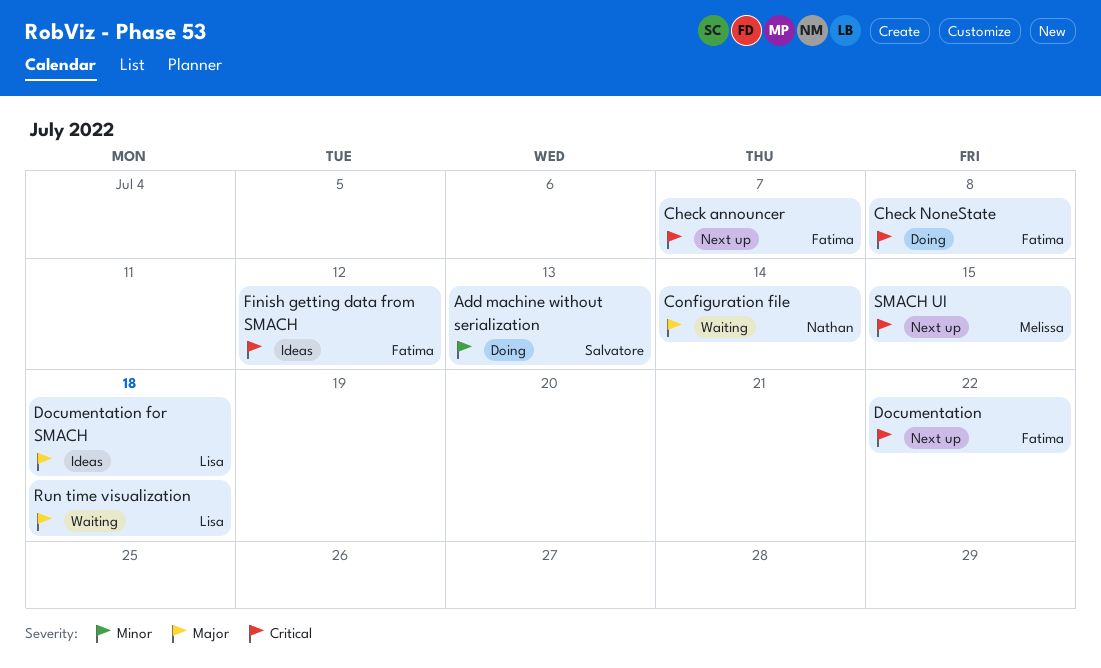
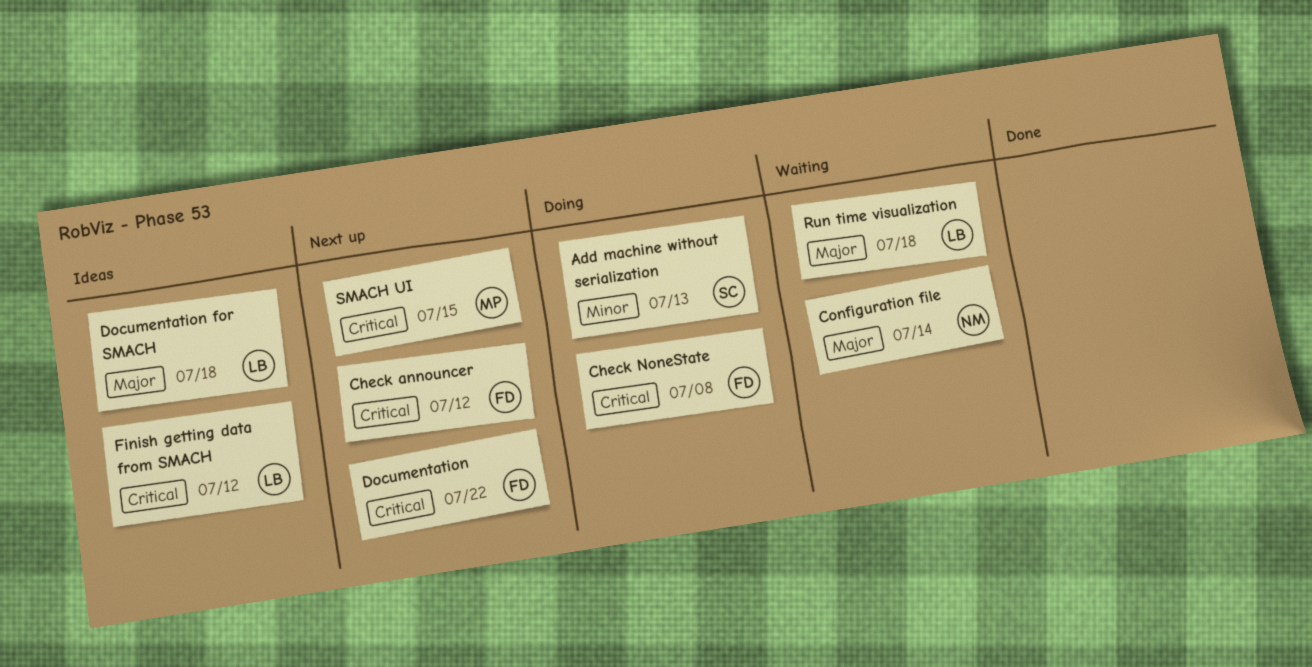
Check announcer, due: Jul 7 -> Jul 12
Finish getting data from SMACH, owner: Fatima -> Lisa

